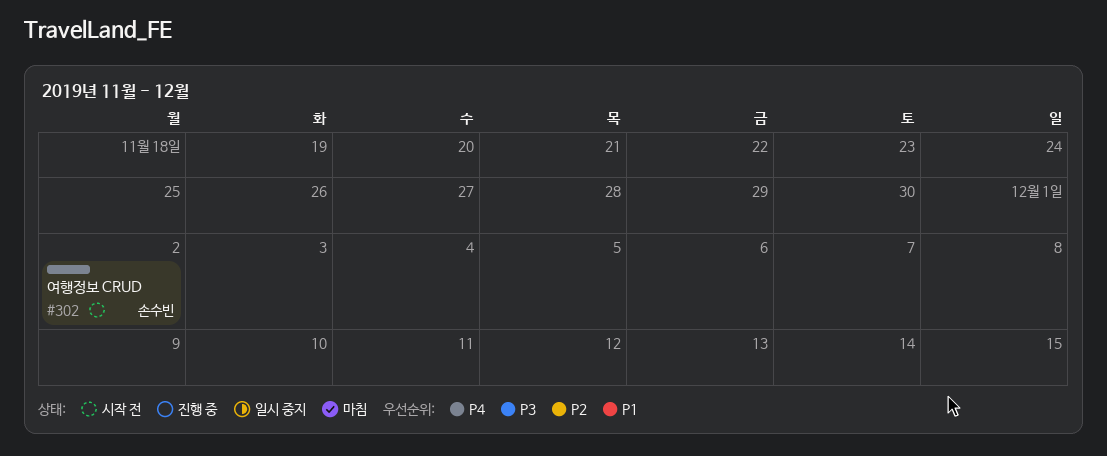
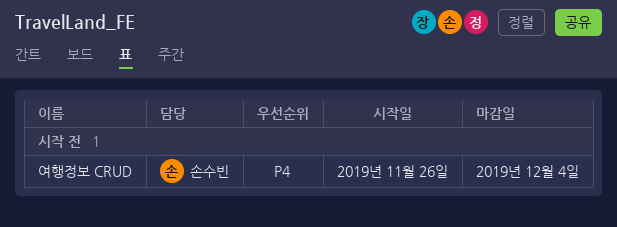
여행정보 CRUD, due: Dec 2 -> Dec 4

